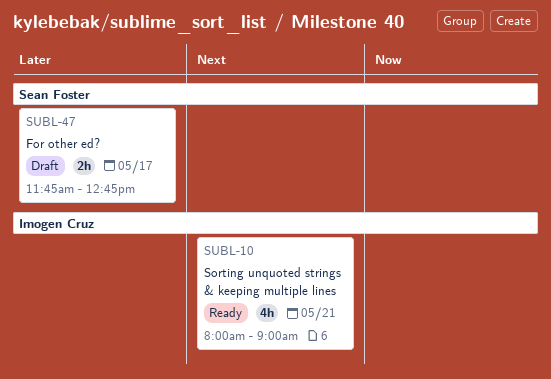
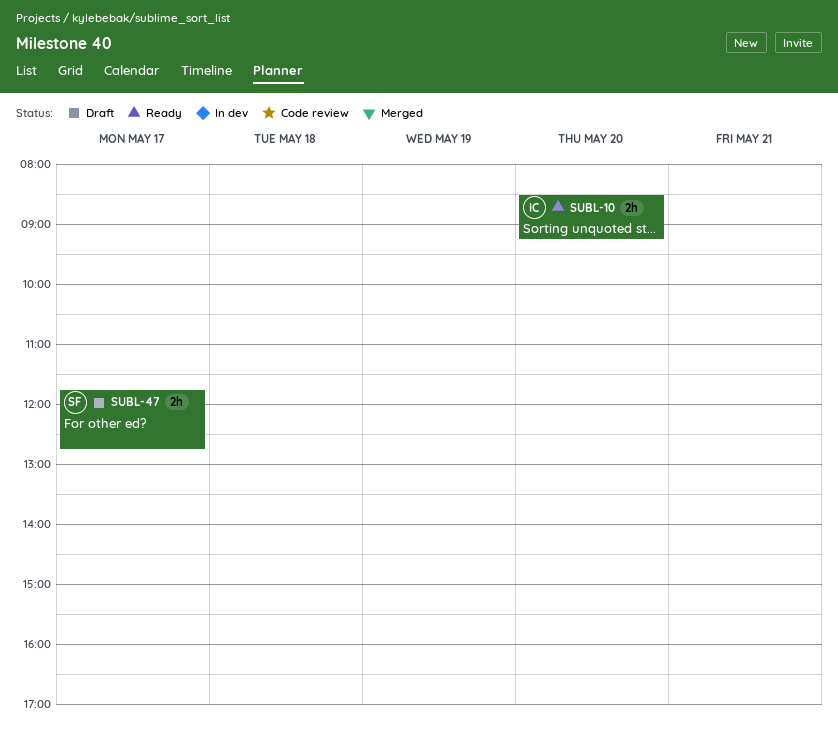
SUBL-10, estimate: 4h -> 2h
SUBL-10, day: May 21 -> May 20
SUBL-10, begins: 08:00 -> 08:30
SUBL-10, ends: 09:00 -> 09:15

